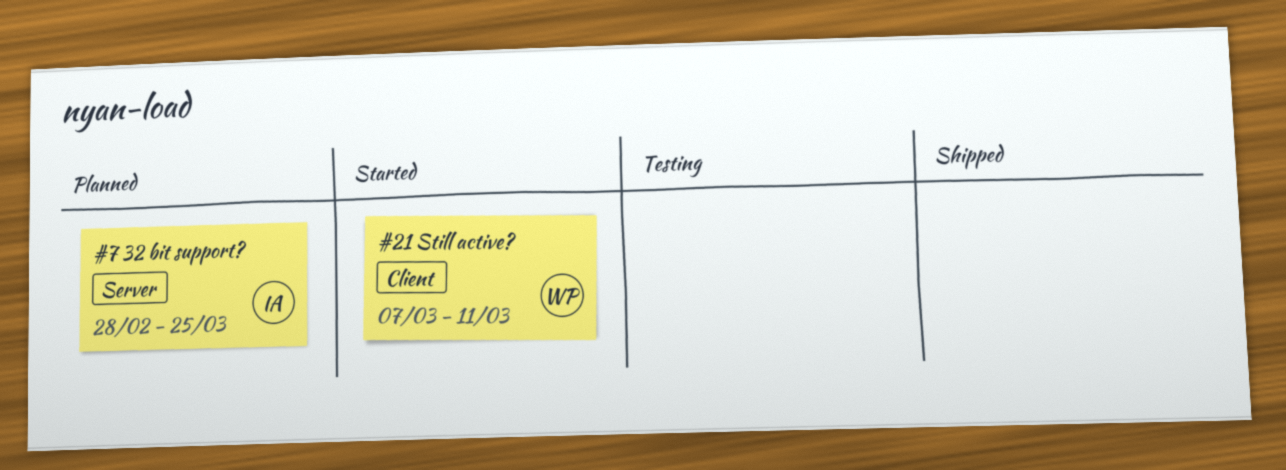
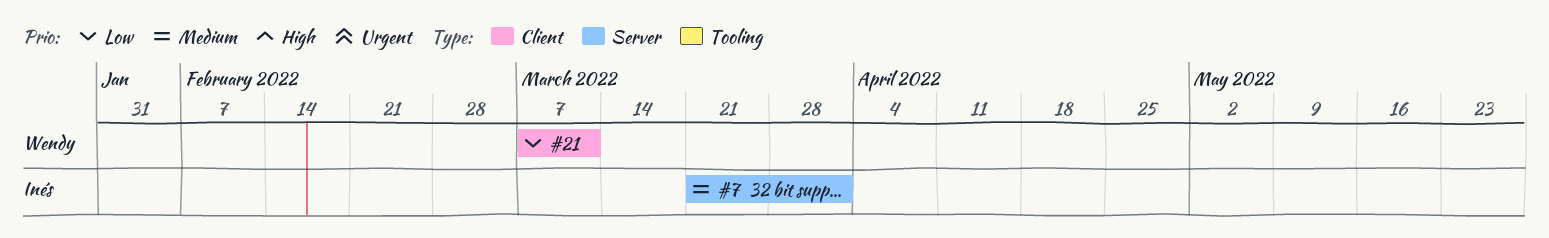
#7, start: Feb 28 -> Mar 21
#7, due: Mar 25 -> Apr 1

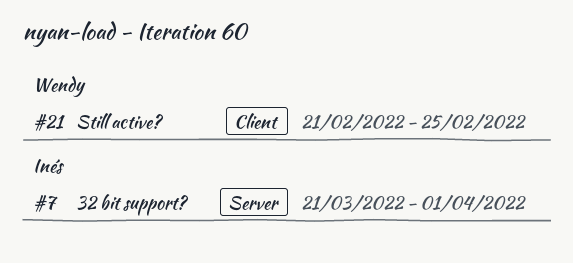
#21, start: Mar 7 -> Feb 21
#21, due: Mar 11 -> Feb 25

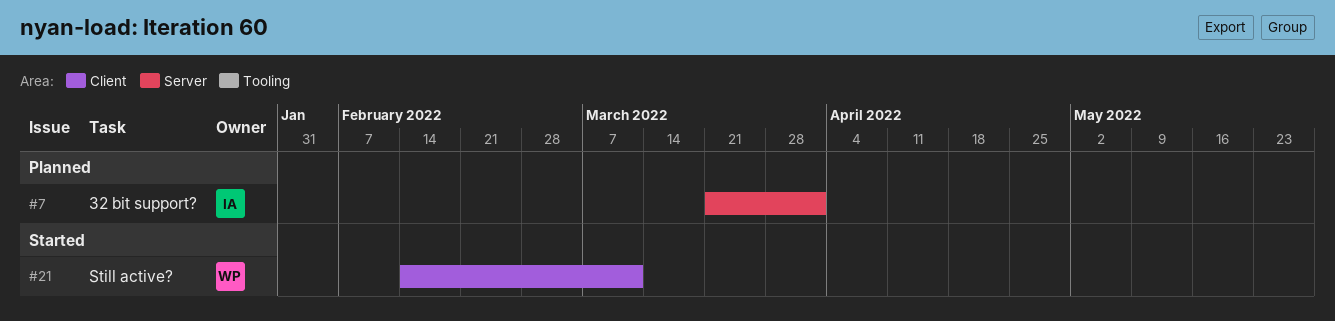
#21, start: Feb 21 -> Feb 14
#21, due: Feb 25 -> Mar 11

